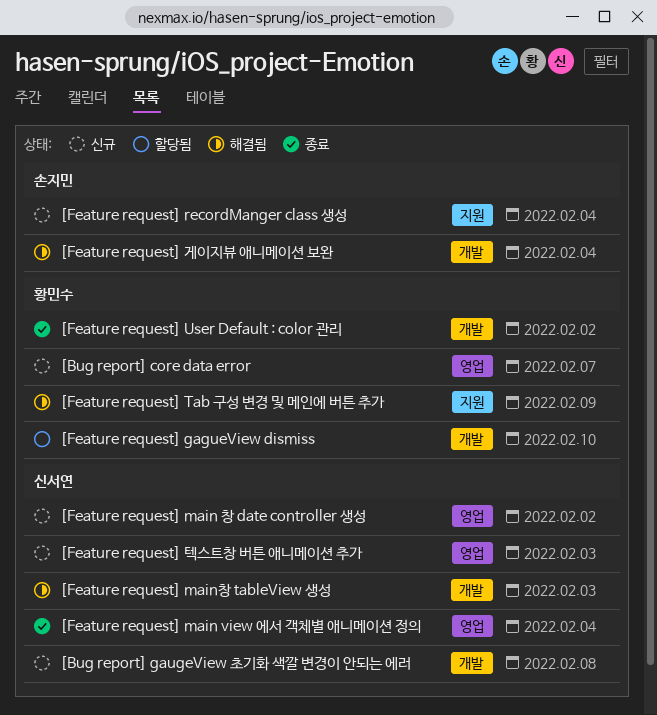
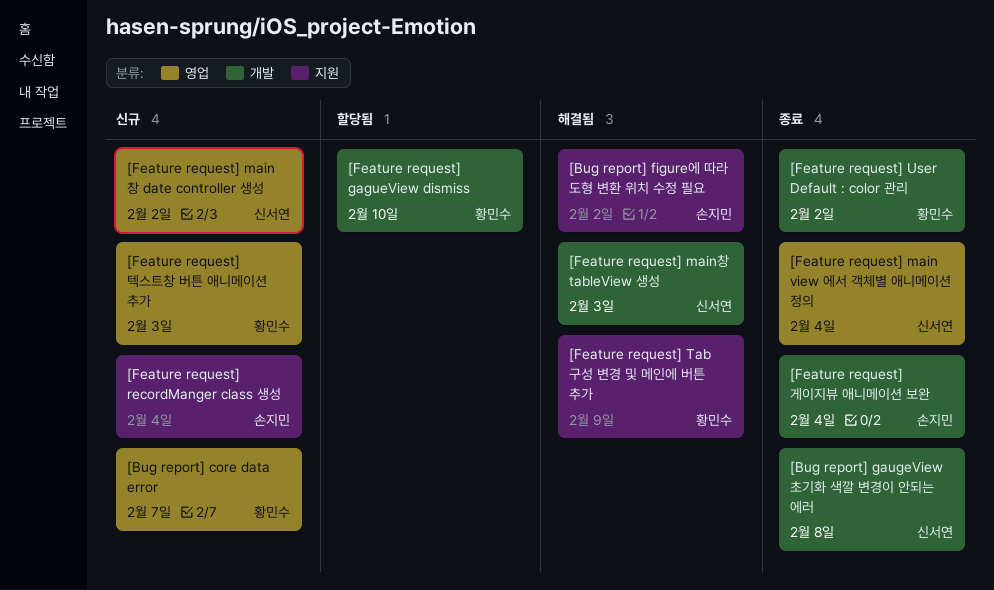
[Bug report] figure에 따라 도형 변환 위치 수정 필요: none -> present
[Bug report] gaugeView 초기화 색깔 변경이 안되는 에러, status: 신규 -> 종료
[Feature request] 게이지뷰 애니메이션 보완, status: 해결됨 -> 종료
[Feature request] 텍스트창 버튼 애니메이션 추가, owner: 신서연 -> 황민수

